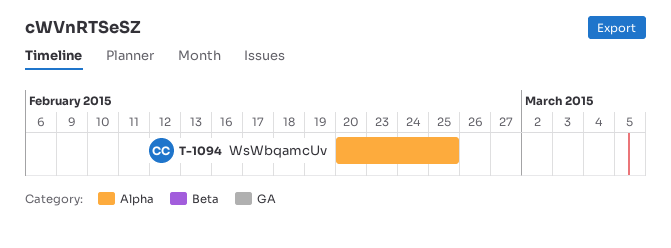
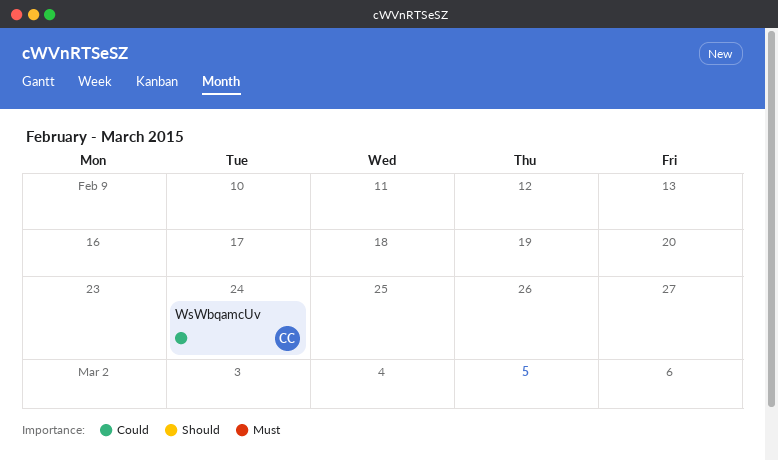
WsWbqamcUv, due: Feb 25 -> Feb 24

